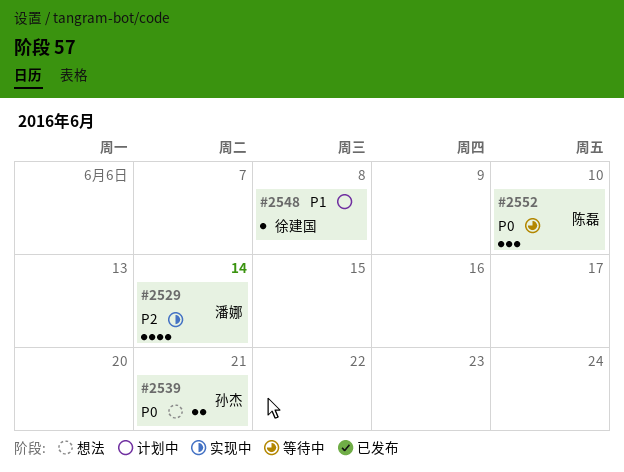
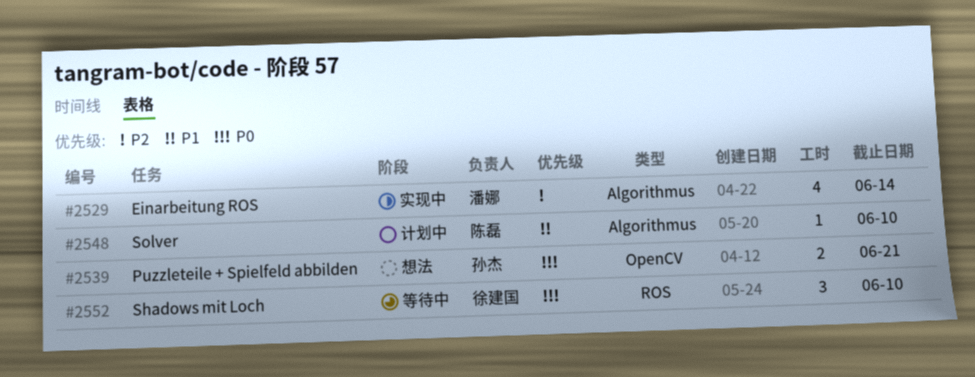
#2548, owner: 徐建国 -> 陈磊
#2548, due: Jun 8 -> Jun 10
#2552, owner: 陈磊 -> 徐建国

